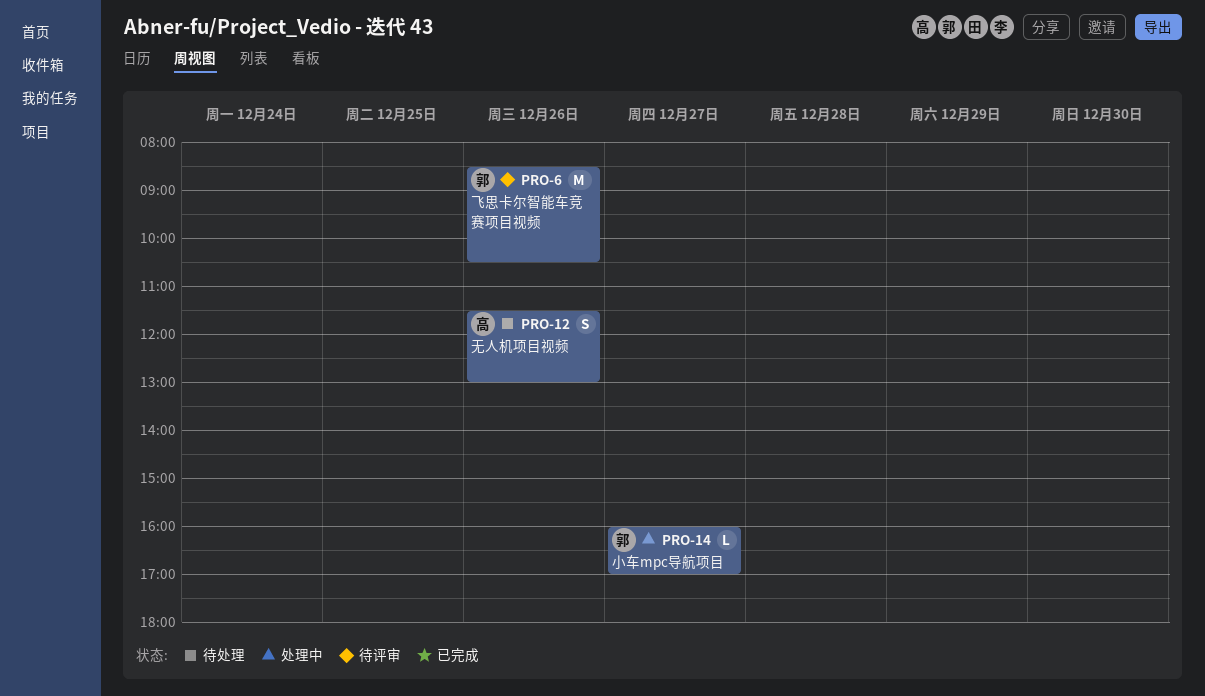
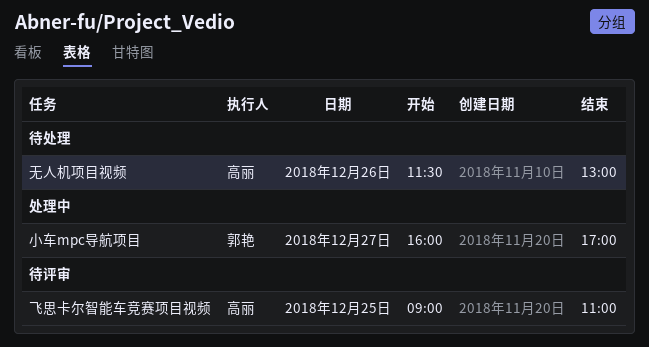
飞思卡尔智能车竞赛项目视频, owner: 郭艳 -> 高丽
飞思卡尔智能车竞赛项目视频, day: Dec 26 -> Dec 25
飞思卡尔智能车竞赛项目视频, begins: 08:30 -> 09:00
飞思卡尔智能车竞赛项目视频, ends: 10:30 -> 11:00

